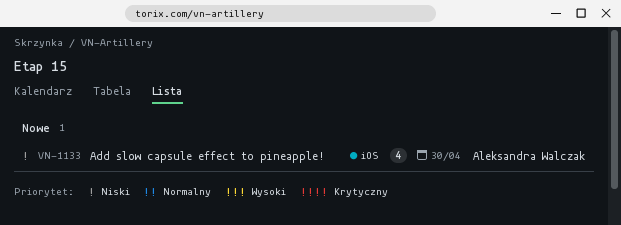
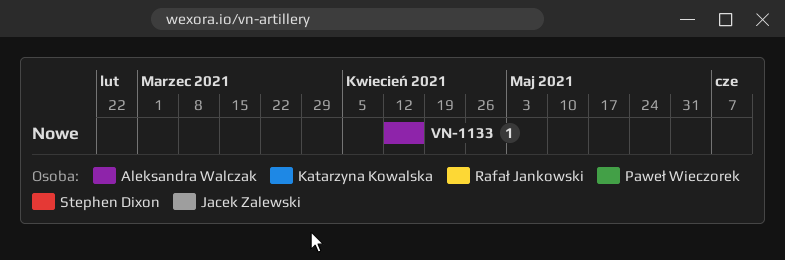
VN-1133, estimate: 4 -> 1
VN-1133, due: Apr 30 -> Apr 16

